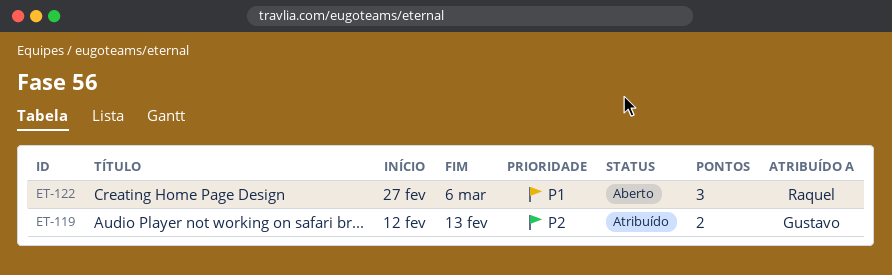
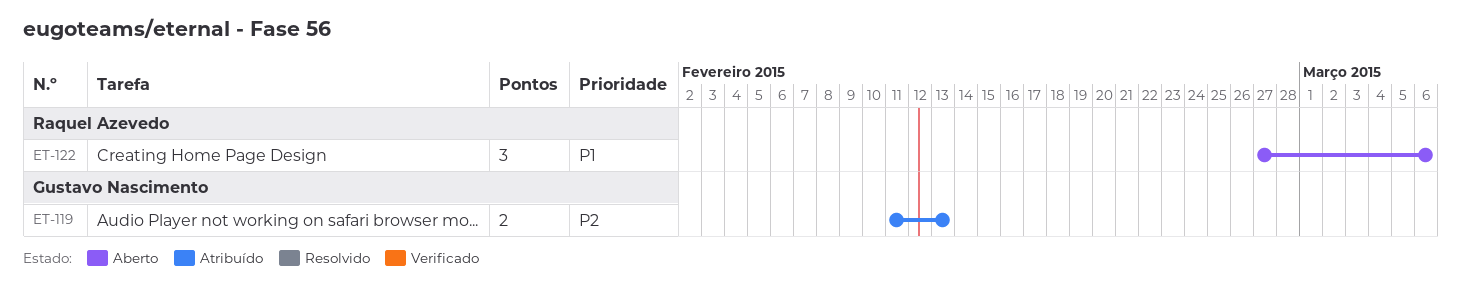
ET-119, start: Feb 12 -> Feb 11

